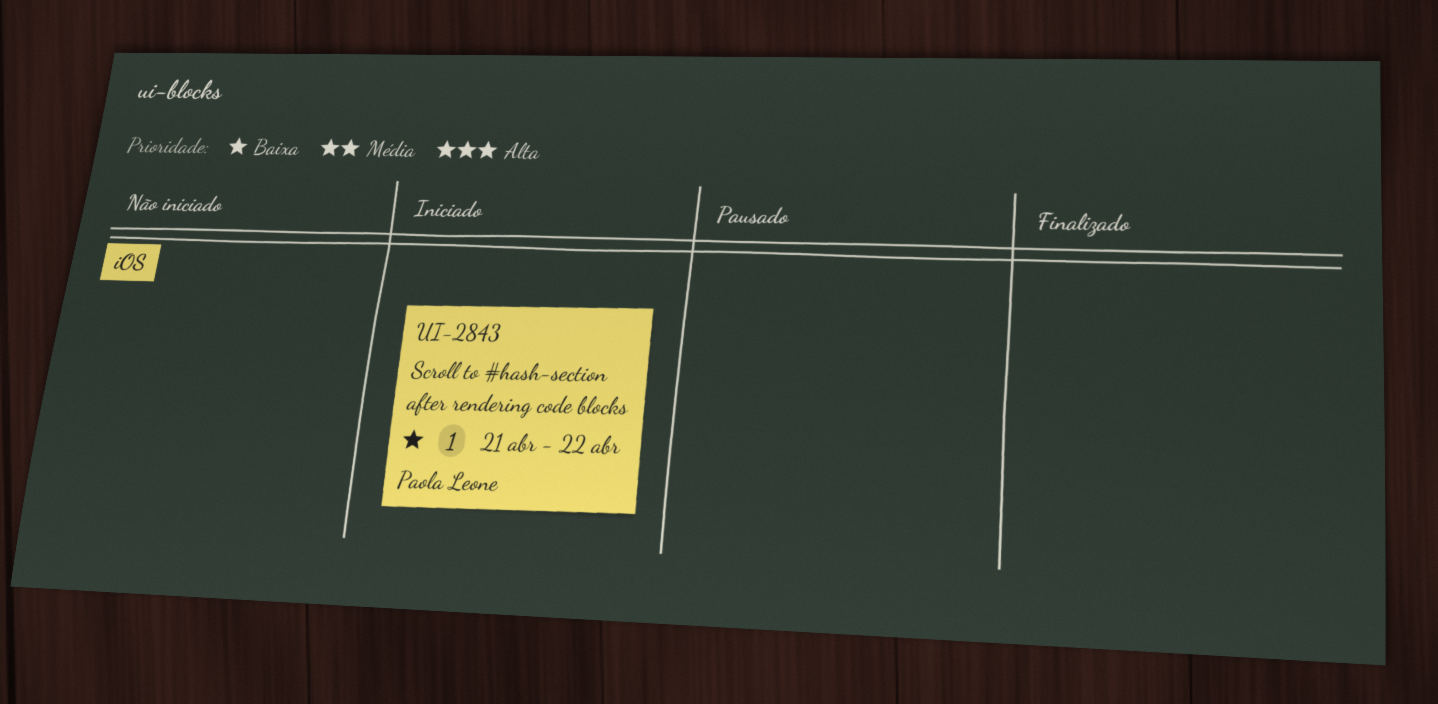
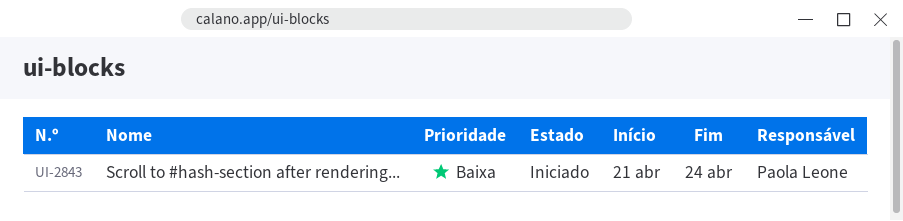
UI-2843, due: Apr 22 -> Apr 24

